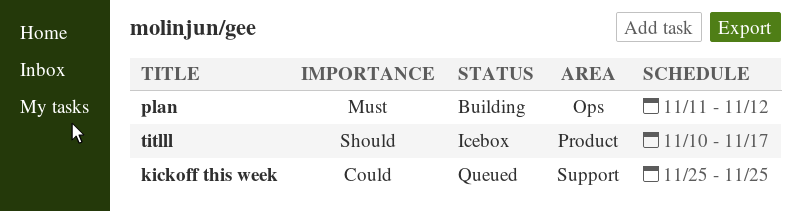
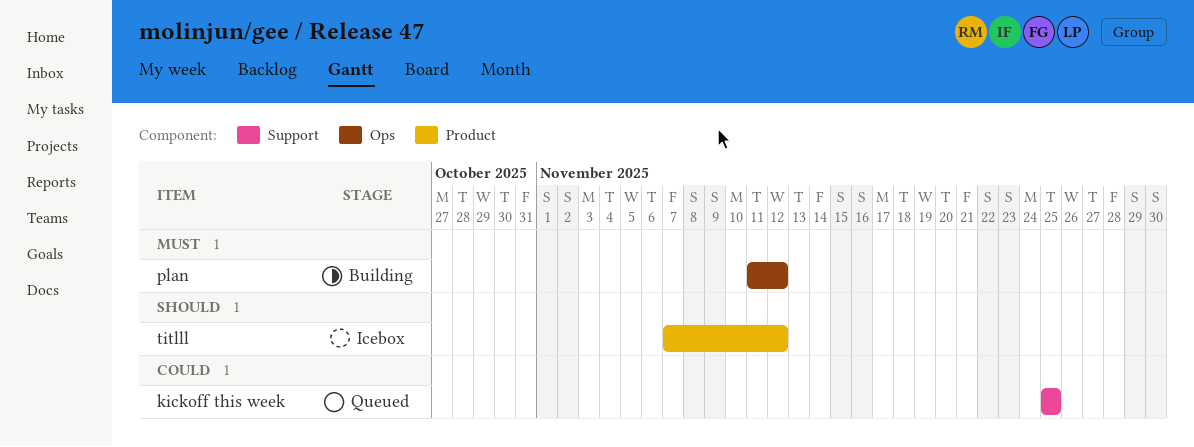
titlll, start: Nov 10 -> Nov 7
titlll, due: Nov 17 -> Nov 12

